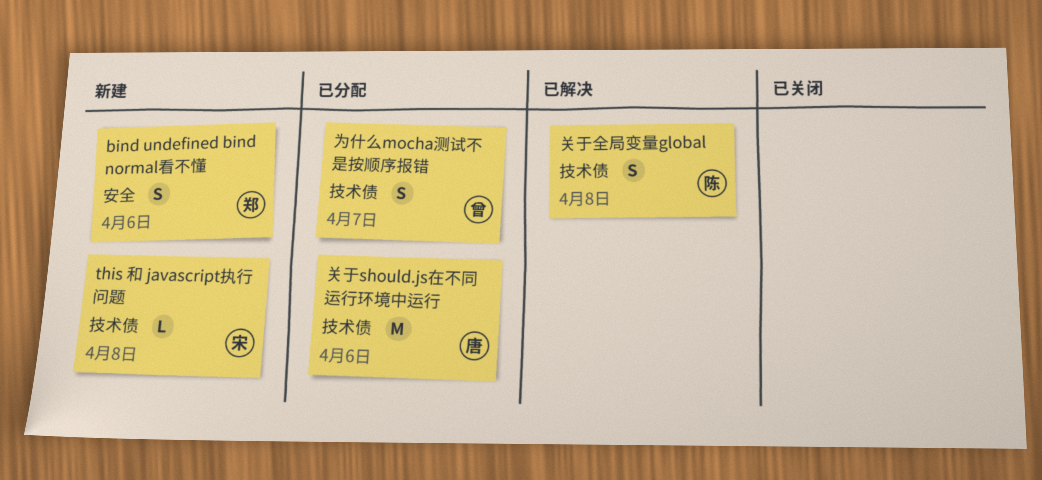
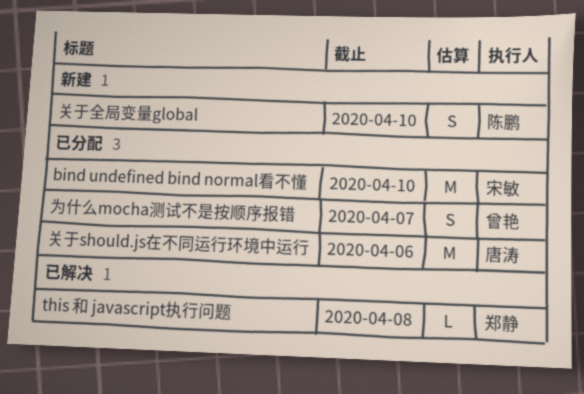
bind undefined bind normal看不懂, status: 新建 -> 已分配
bind undefined bind normal看不懂, owner: 郑静 -> 宋敏
bind undefined bind normal看不懂, estimate: S -> M
bind undefined bind normal看不懂, due: Apr 6 -> Apr 10
this 和 javascript执行问题, status: 新建 -> 已解决
this 和 javascript执行问题, owner: 宋敏 -> 郑静
关于全局变量global, status: 已解决 -> 新建
关于全局变量global, due: Apr 8 -> Apr 10

